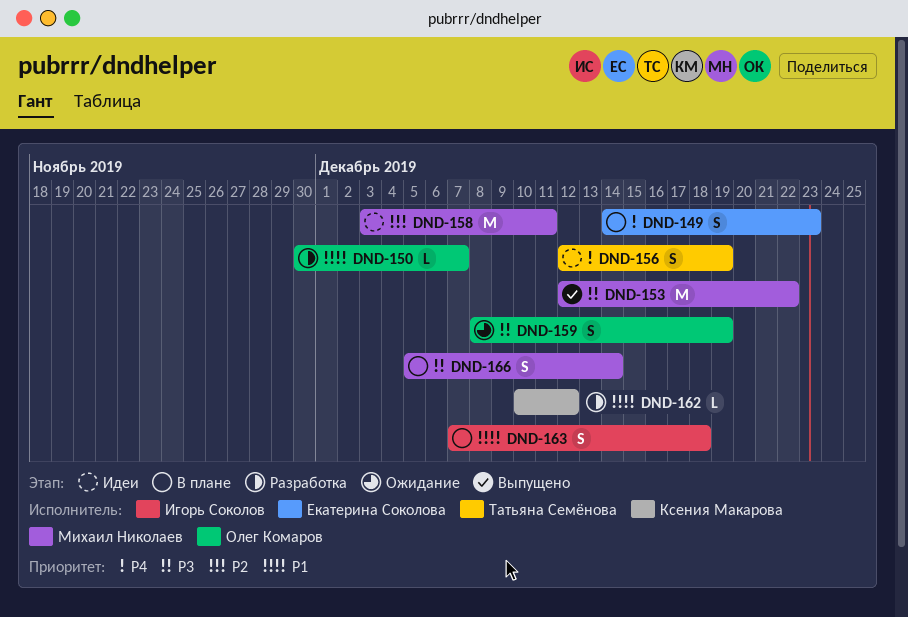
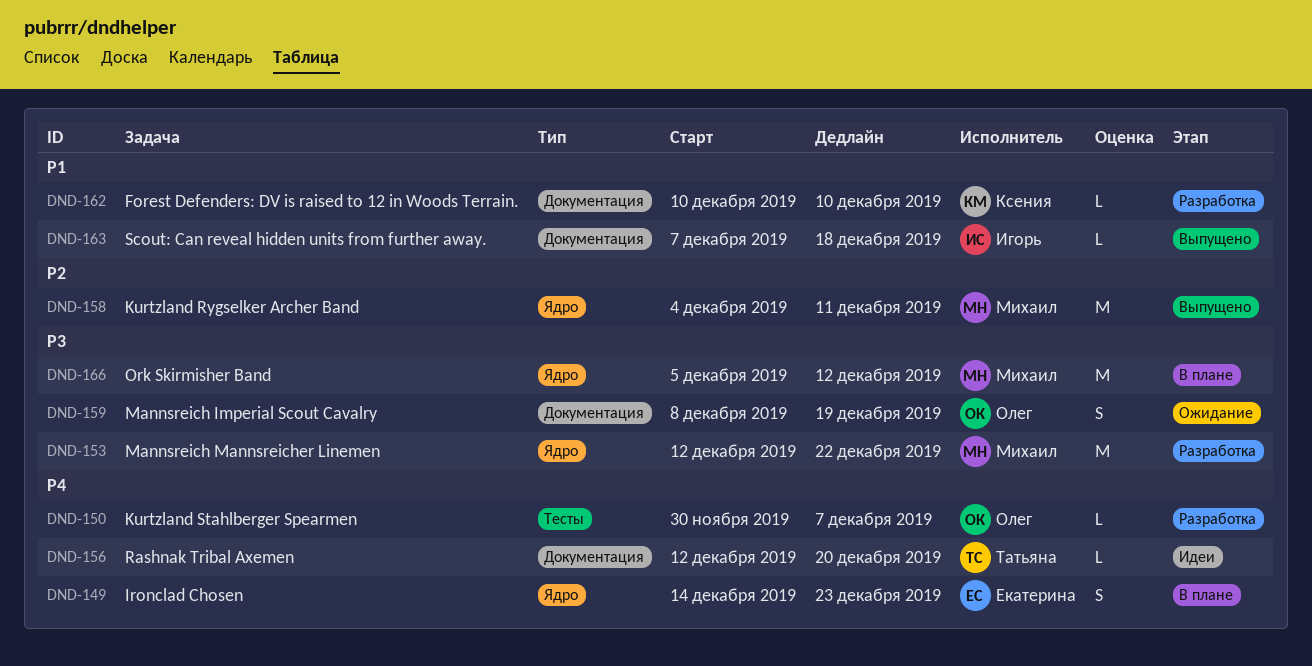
DND-150, priority: P1 -> P4
DND-153, status: Выпущено -> Разработка
DND-156, estimate: S -> L
DND-156, due: Dec 19 -> Dec 20
DND-158, status: Идеи -> Выпущено
DND-158, start: Dec 3 -> Dec 4
DND-162, due: Dec 12 -> Dec 10
DND-163, status: В плане -> Выпущено
DND-163, estimate: S -> L
DND-166, estimate: S -> M
DND-166, due: Dec 14 -> Dec 12

